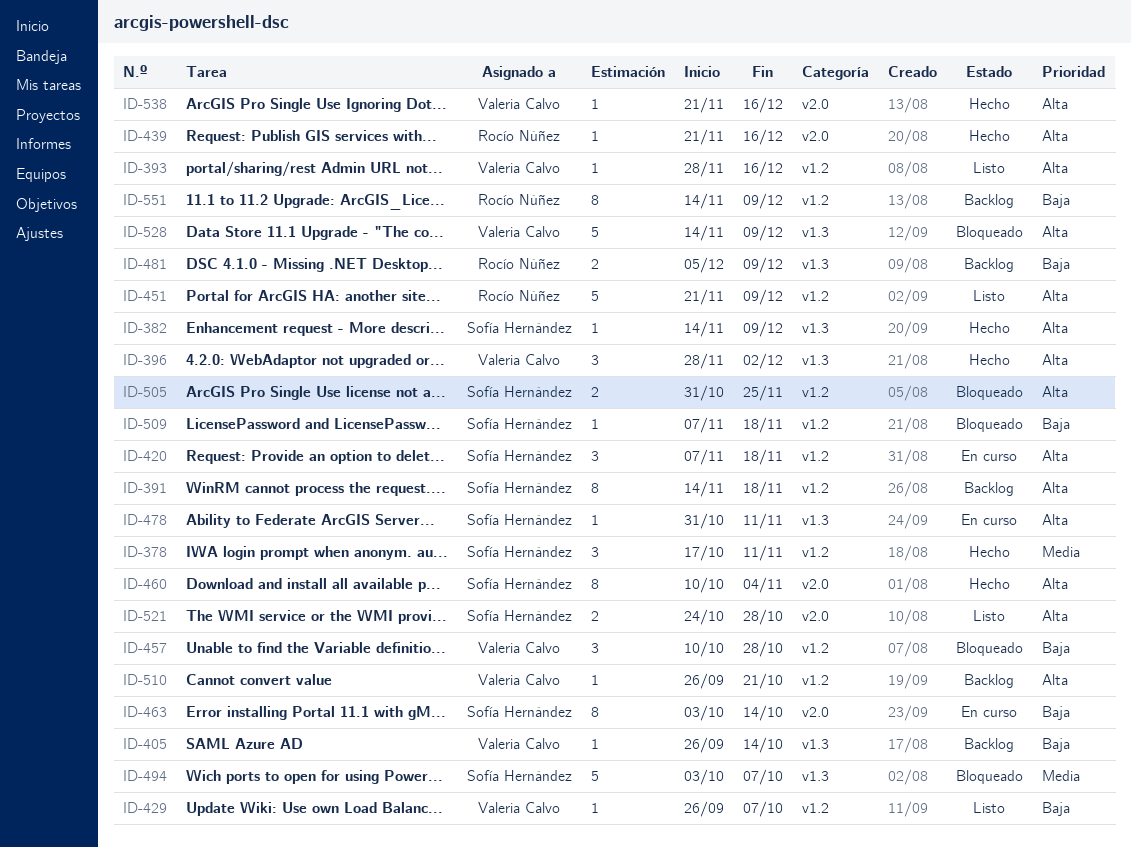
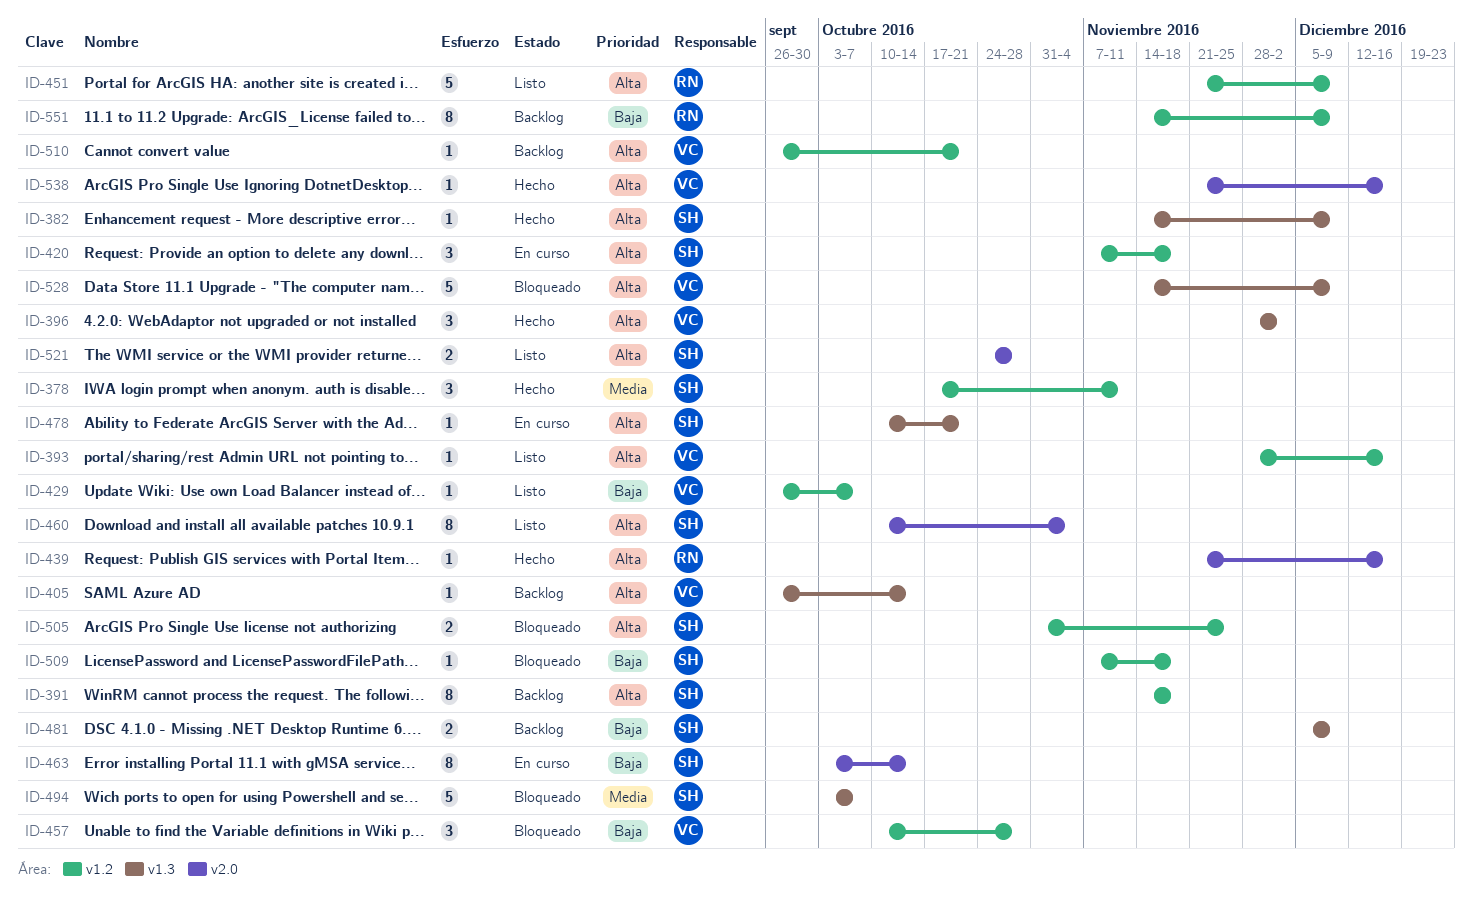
ID-405, priority: Baja -> Alta
ID-460, status: Hecho -> Listo
ID-478, start: Oct 31 -> Oct 10
ID-478, due: Nov 11 -> Oct 21
ID-481, owner: Rocío Núñez -> Sofía Hernández

